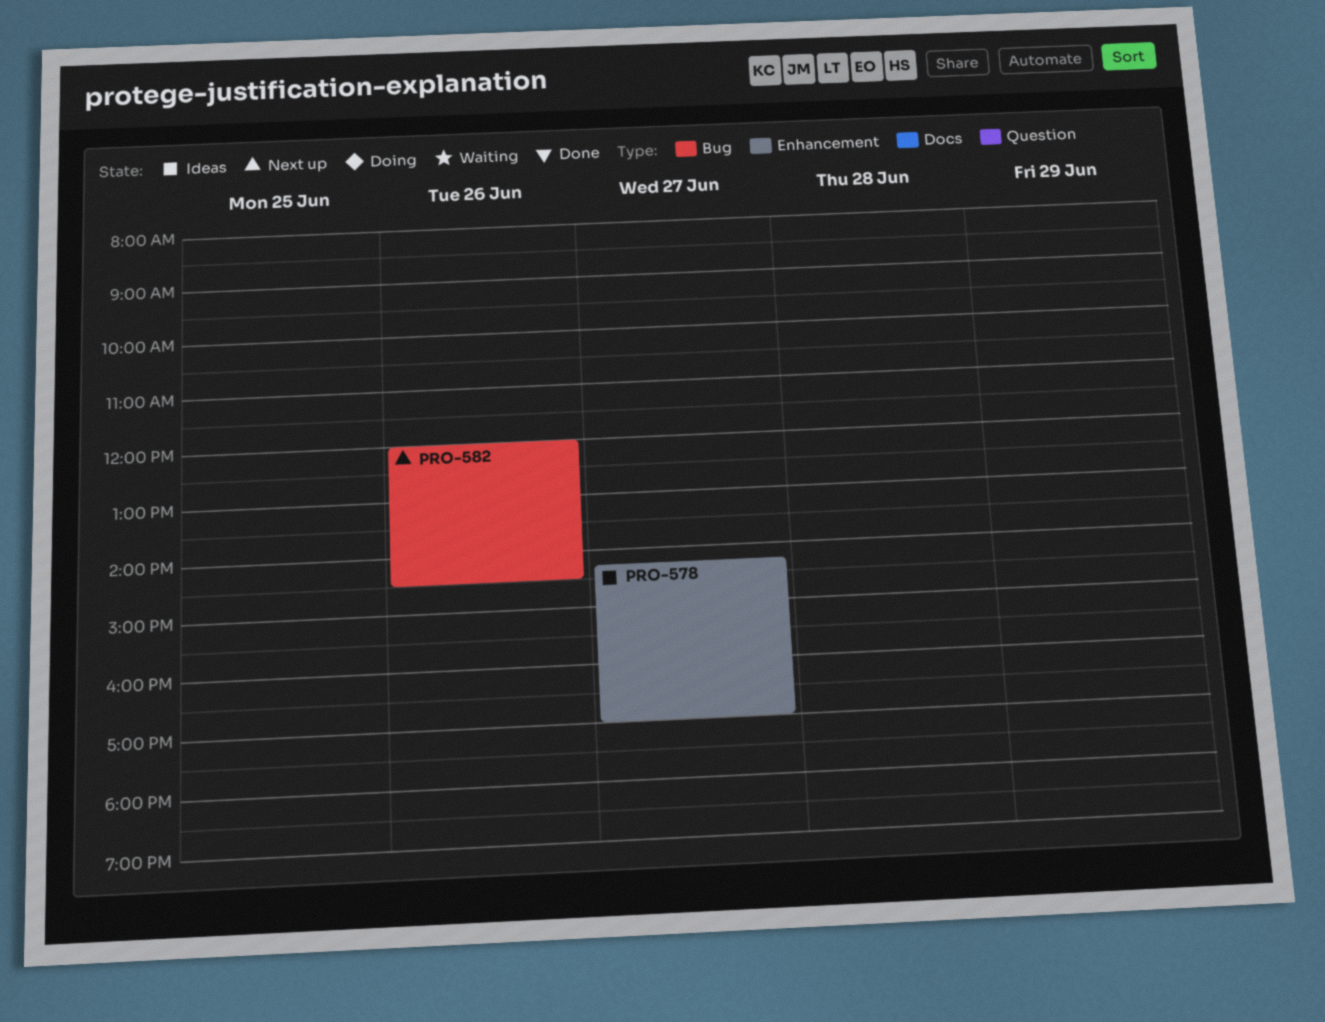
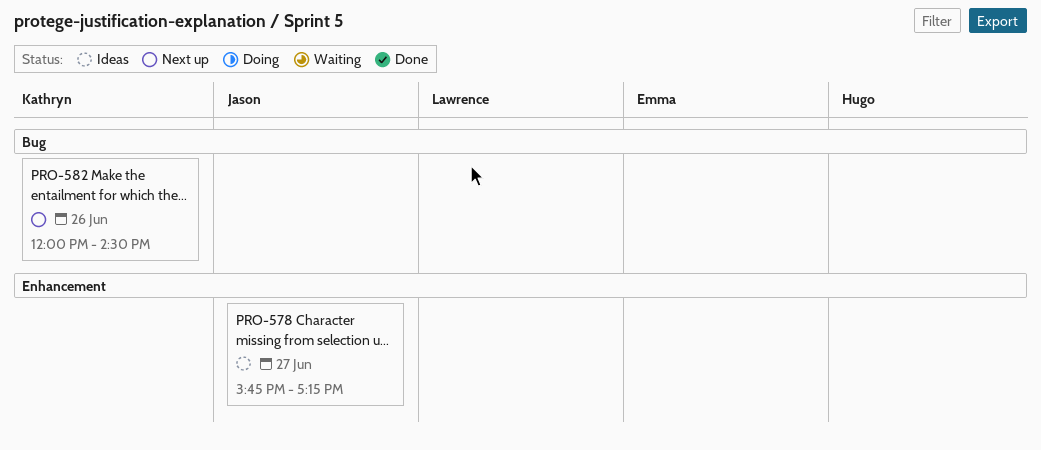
PRO-578, begins: 14:15 -> 15:45
PRO-578, ends: 17:00 -> 17:15

